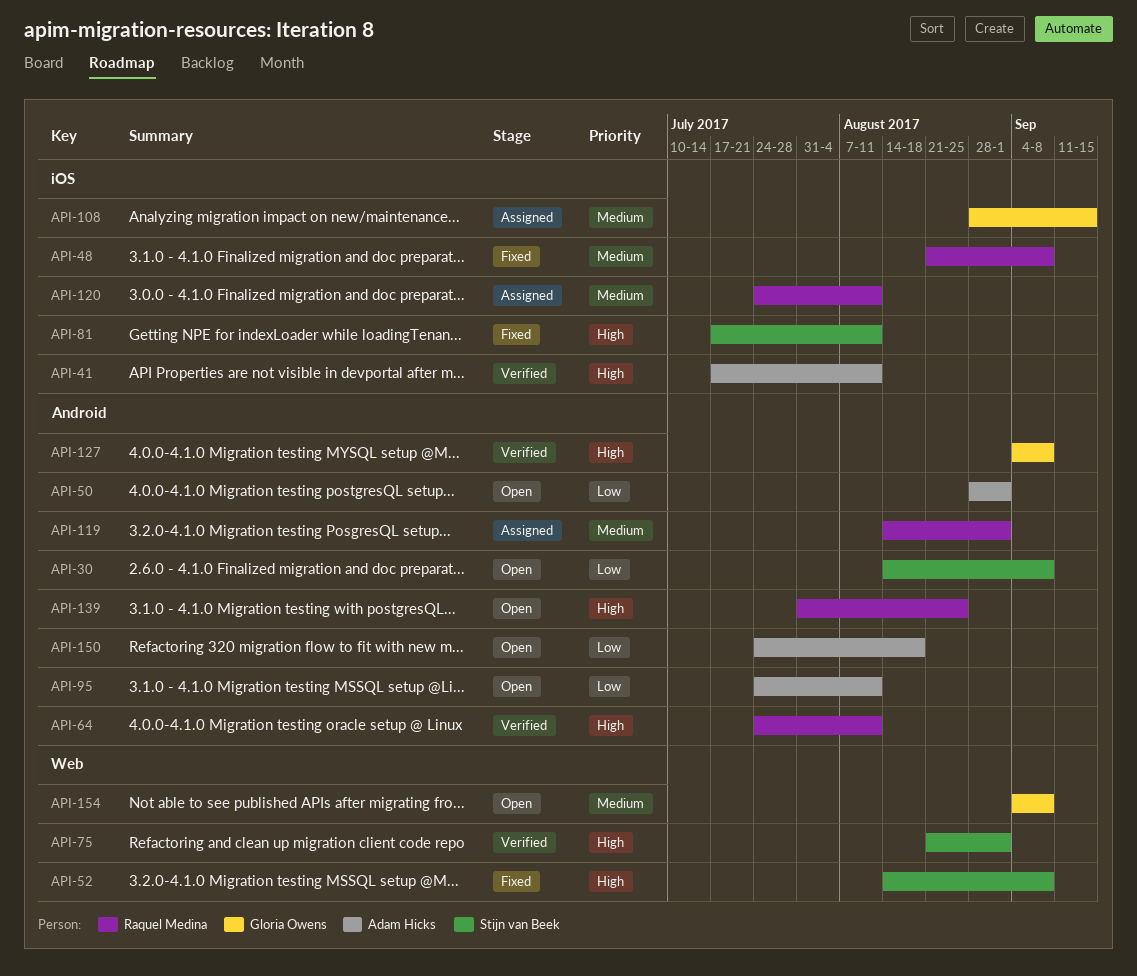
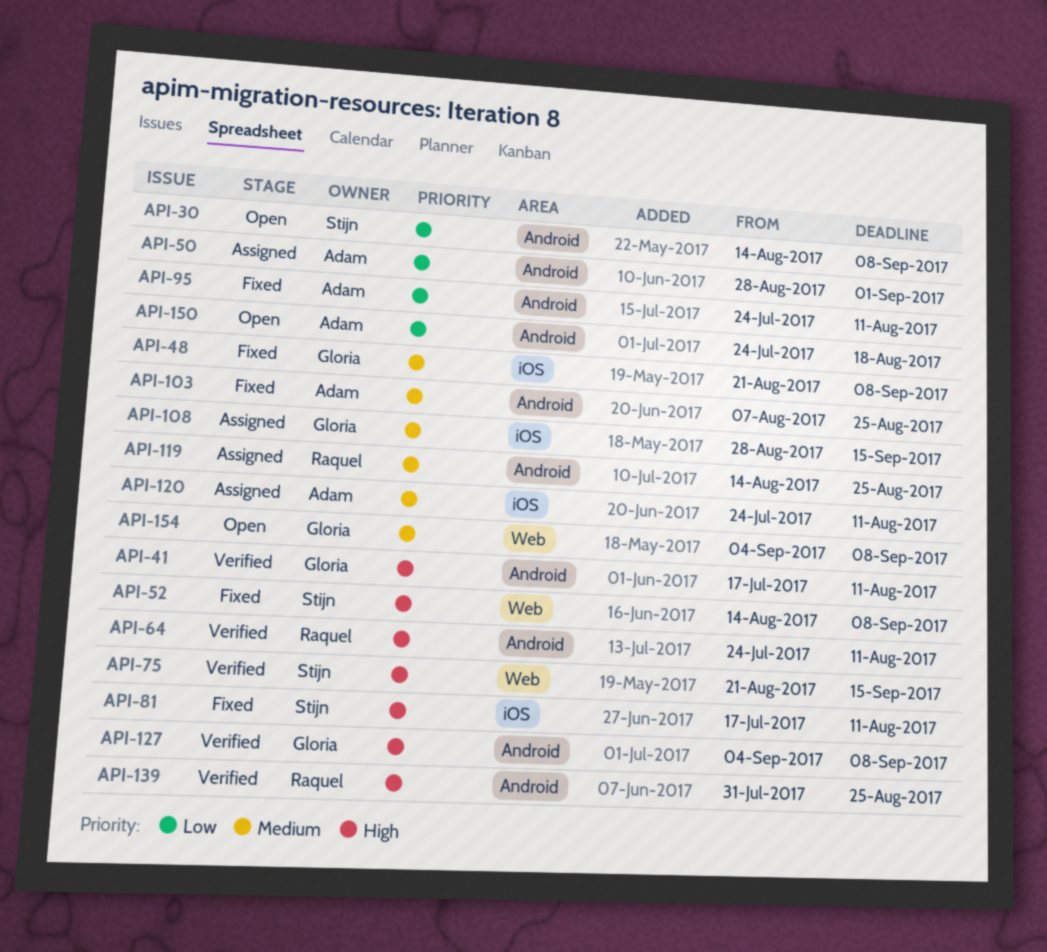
API-41, owner: Adam Hicks -> Gloria Owens
API-41, label: iOS -> Android
API-48, owner: Raquel Medina -> Gloria Owens
API-50, status: Open -> Assigned
API-75, due: Sep 1 -> Sep 15
API-95, status: Open -> Fixed
API-103: none -> present
API-119, due: Sep 1 -> Aug 25
API-120, owner: Raquel Medina -> Adam Hicks
API-139, status: Open -> Verified

